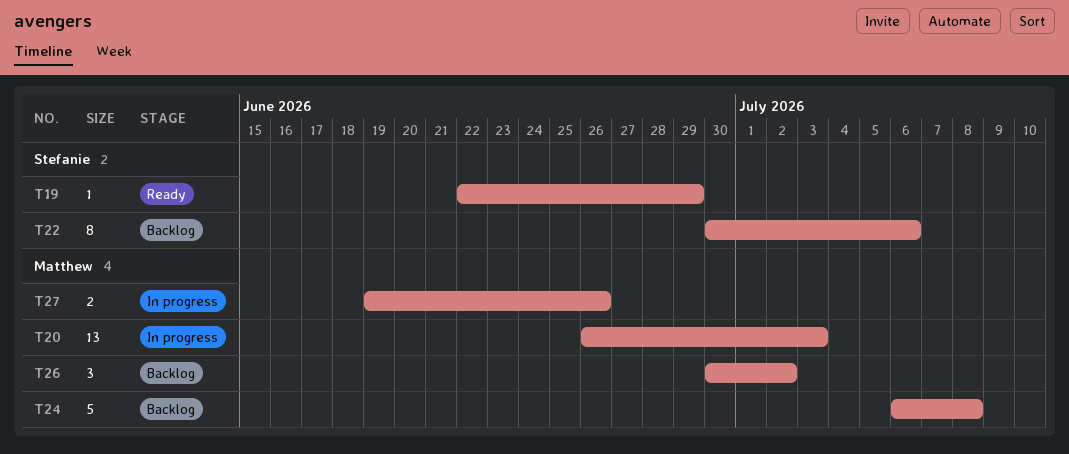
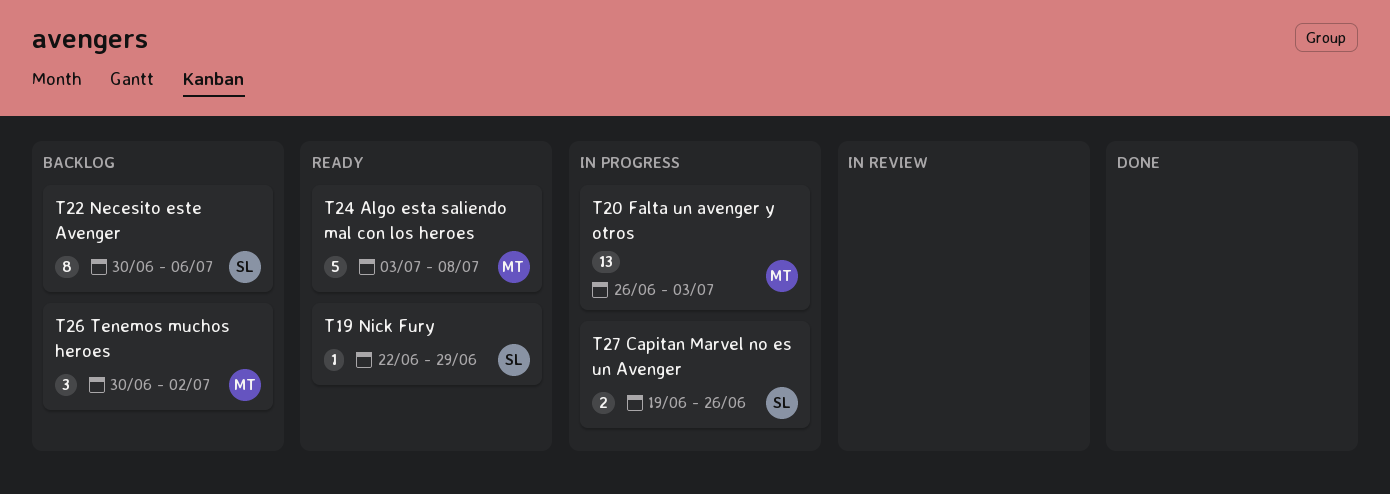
T24, status: Backlog -> Ready
T24, start: Jul 6 -> Jul 3
T27, owner: Matthew -> Stefanie

